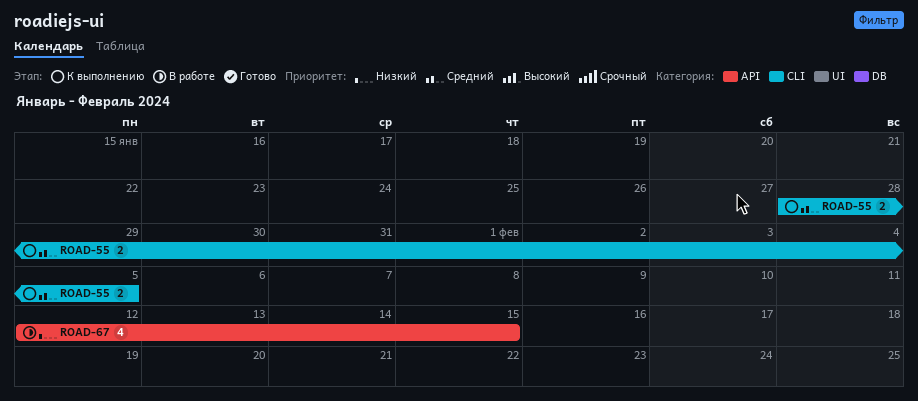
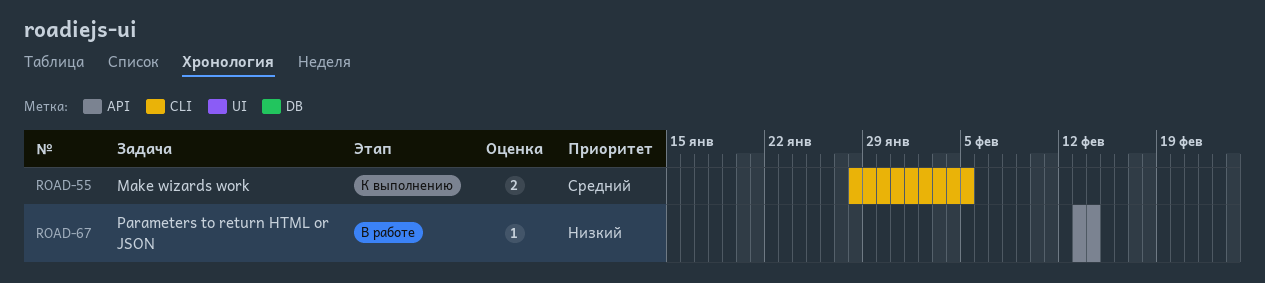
ROAD-67, estimate: 4 -> 1
ROAD-67, start: Feb 12 -> Feb 13
ROAD-67, due: Feb 15 -> Feb 14

